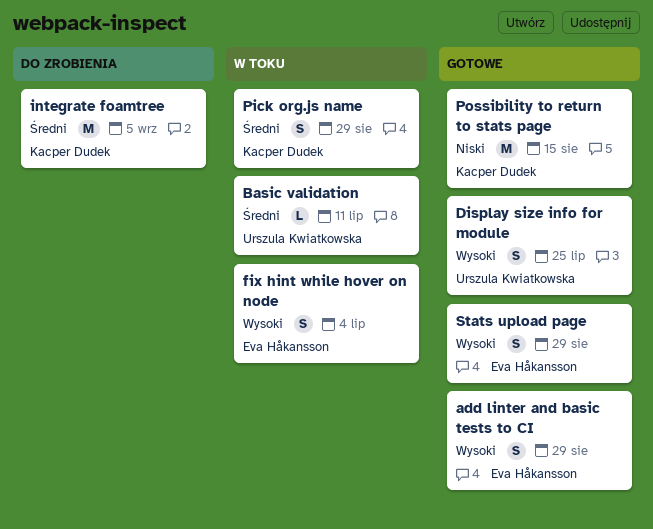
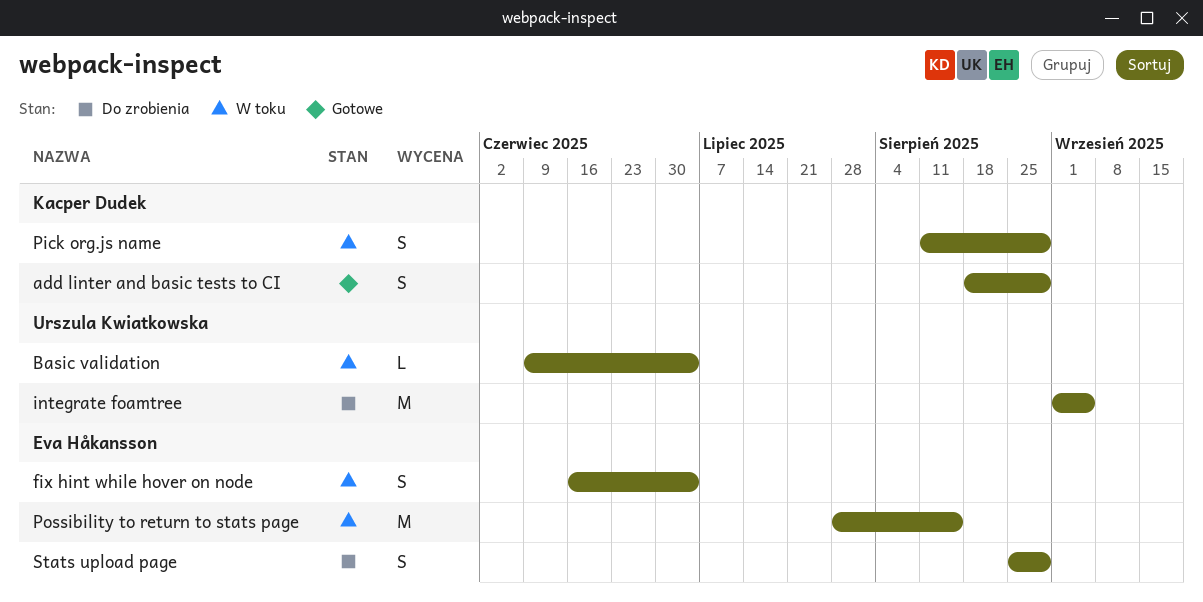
add linter and basic tests to CI, owner: Eva Håkansson -> Kacper Dudek
Basic validation, due: Jul 11 -> Jul 4
Display size info for module: present -> none
integrate foamtree, owner: Kacper Dudek -> Urszula Kwiatkowska
Possibility to return to stats page, status: Gotowe -> W toku
Possibility to return to stats page, owner: Kacper Dudek -> Eva Håkansson
Stats upload page, status: Gotowe -> Do zrobienia

